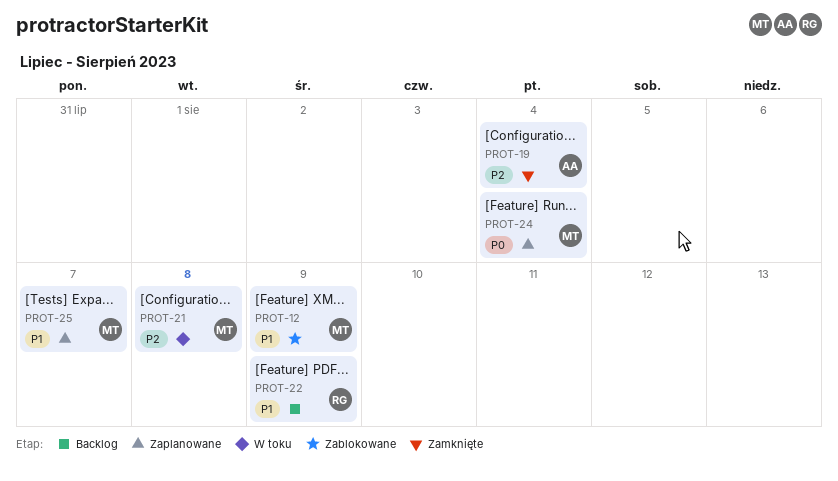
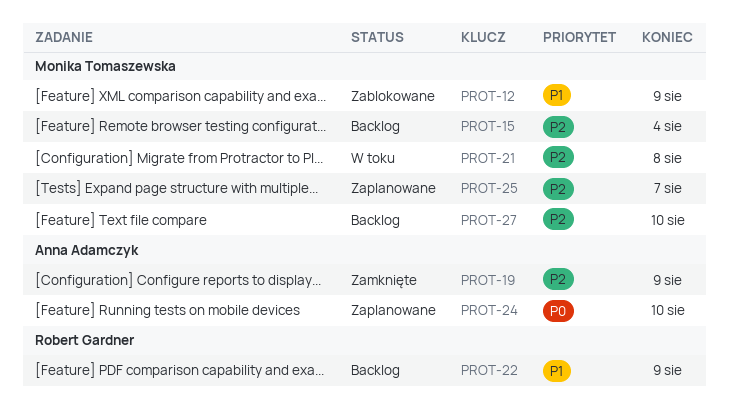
PROT-15: none -> present
PROT-19, due: Aug 4 -> Aug 9
PROT-24, owner: Monika Tomaszewska -> Anna Adamczyk
PROT-24, due: Aug 4 -> Aug 10
PROT-25, priority: P1 -> P2
PROT-27: none -> present

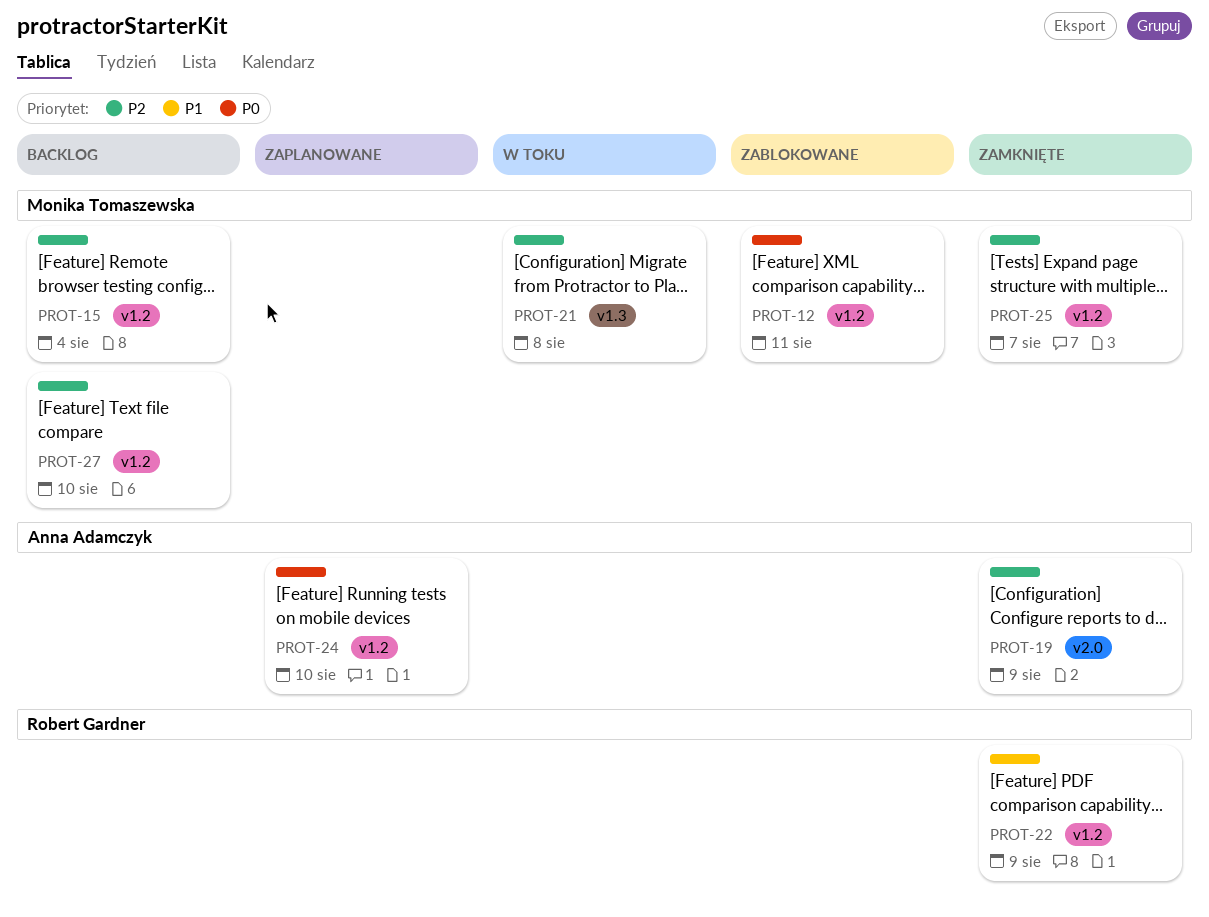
PROT-12, priority: P1 -> P0
PROT-12, due: Aug 9 -> Aug 11
PROT-22, status: Backlog -> Zamknięte
PROT-25, status: Zaplanowane -> Zamknięte

